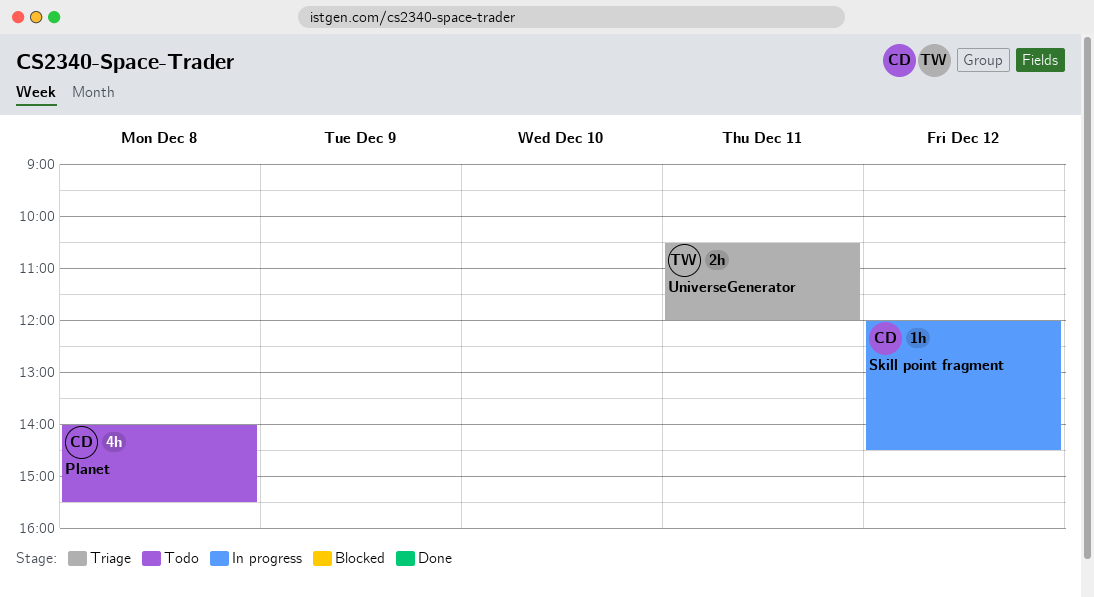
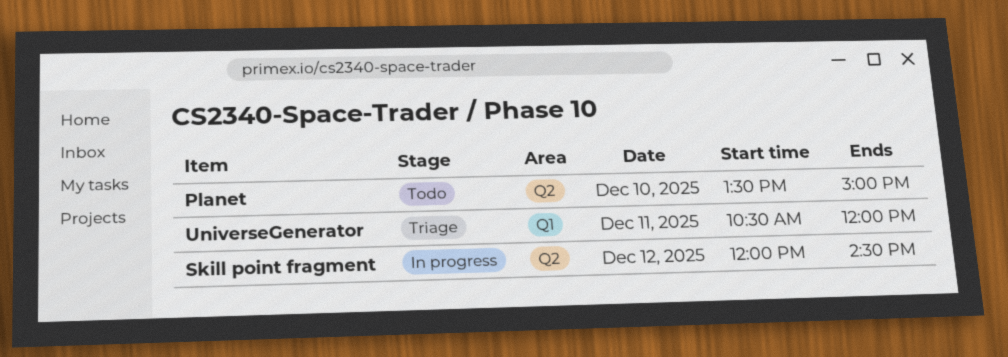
Planet, day: Dec 8 -> Dec 10
Planet, begins: 14:00 -> 13:30
Planet, ends: 15:30 -> 15:00

